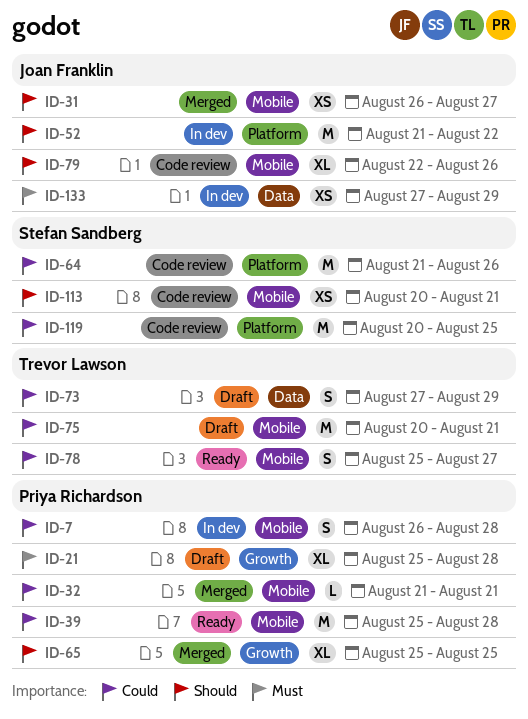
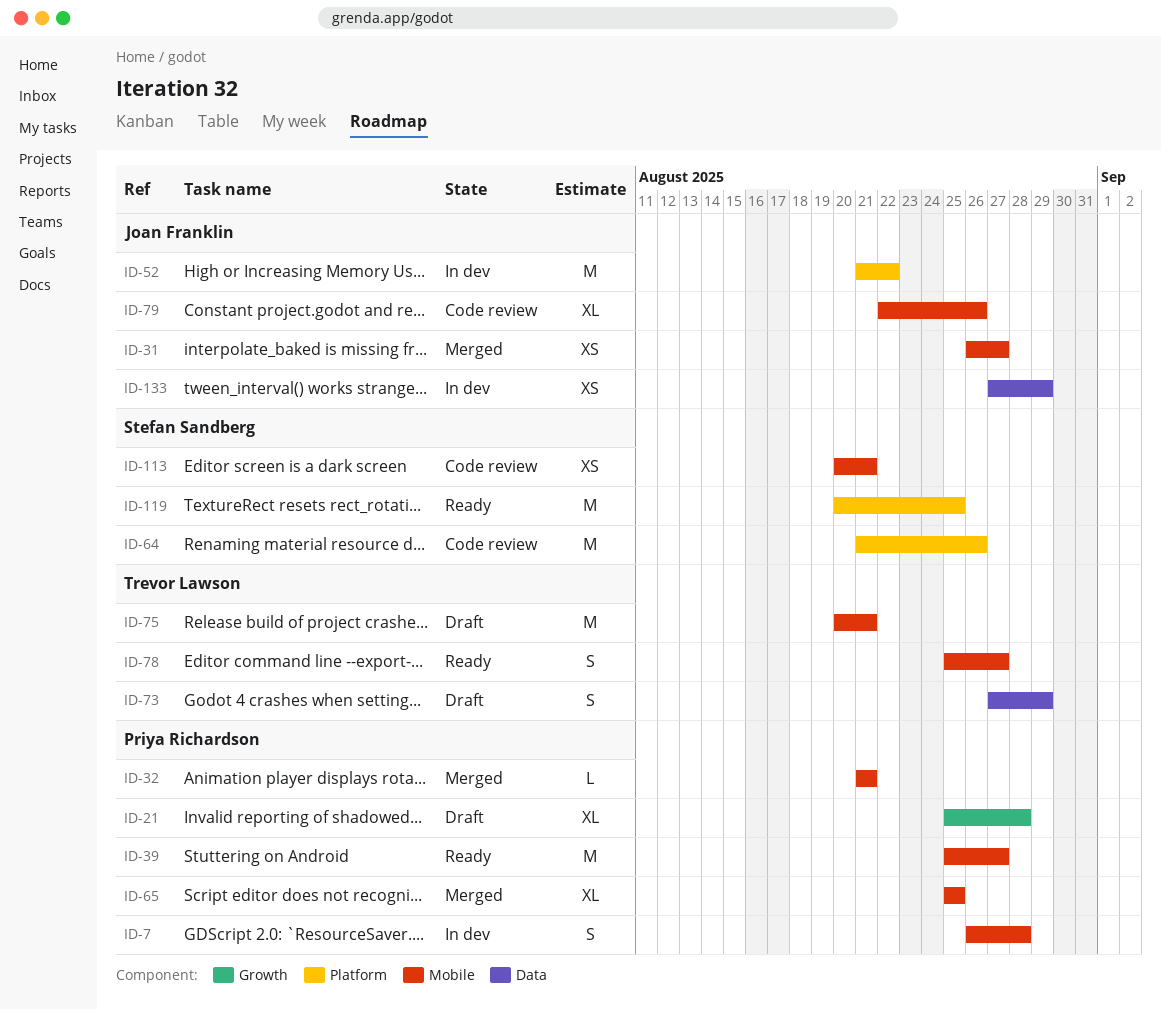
ID-39, due: Aug 28 -> Aug 27
ID-65, label: Growth -> Mobile
ID-119, status: Code review -> Ready

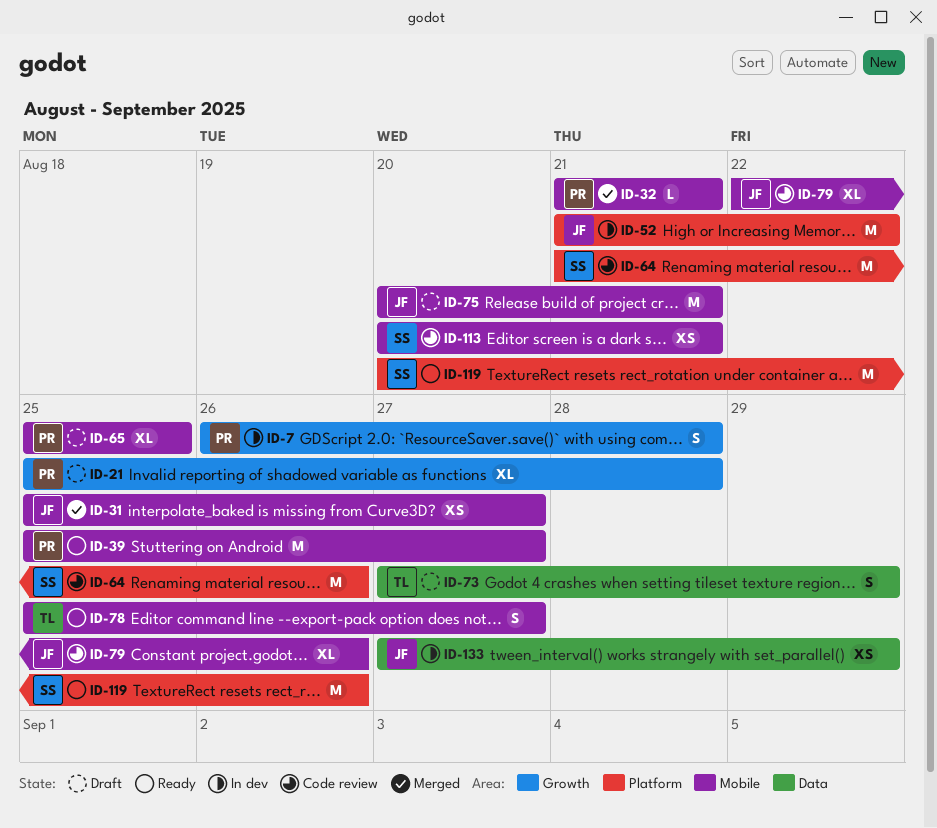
ID-7, label: Mobile -> Growth
ID-31, start: Aug 26 -> Aug 25
ID-65, status: Merged -> Draft
ID-75, owner: Trevor Lawson -> Joan Franklin
ID-119, due: Aug 25 -> Aug 26

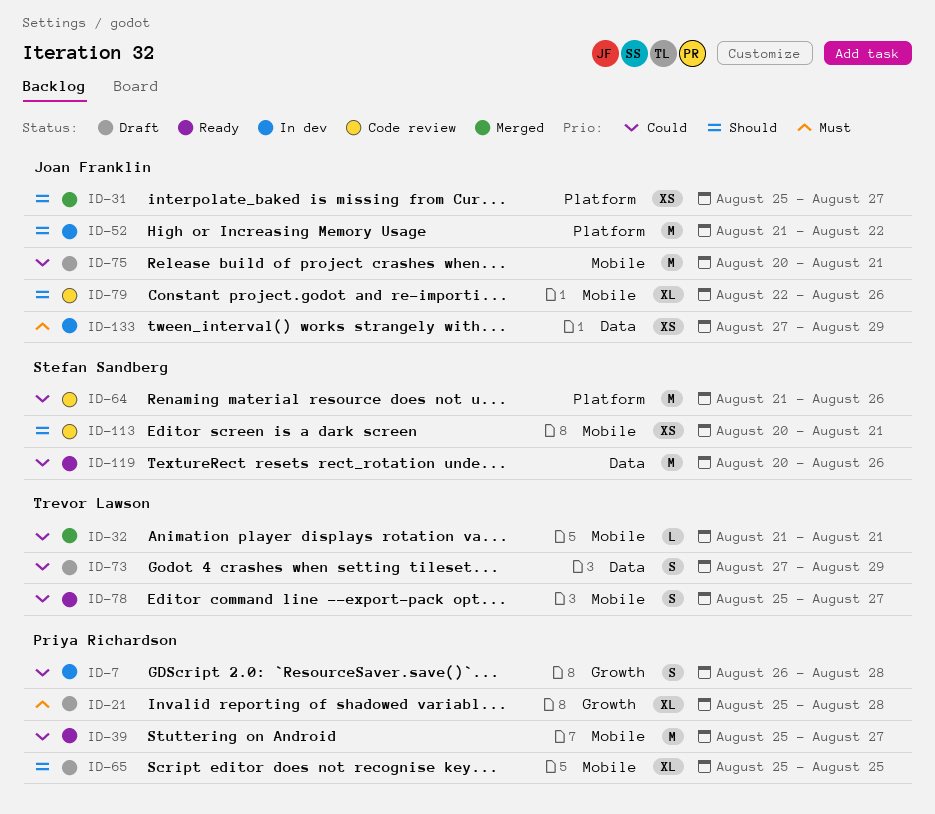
ID-31, label: Mobile -> Platform
ID-32, owner: Priya Richardson -> Trevor Lawson
ID-119, label: Platform -> Data

